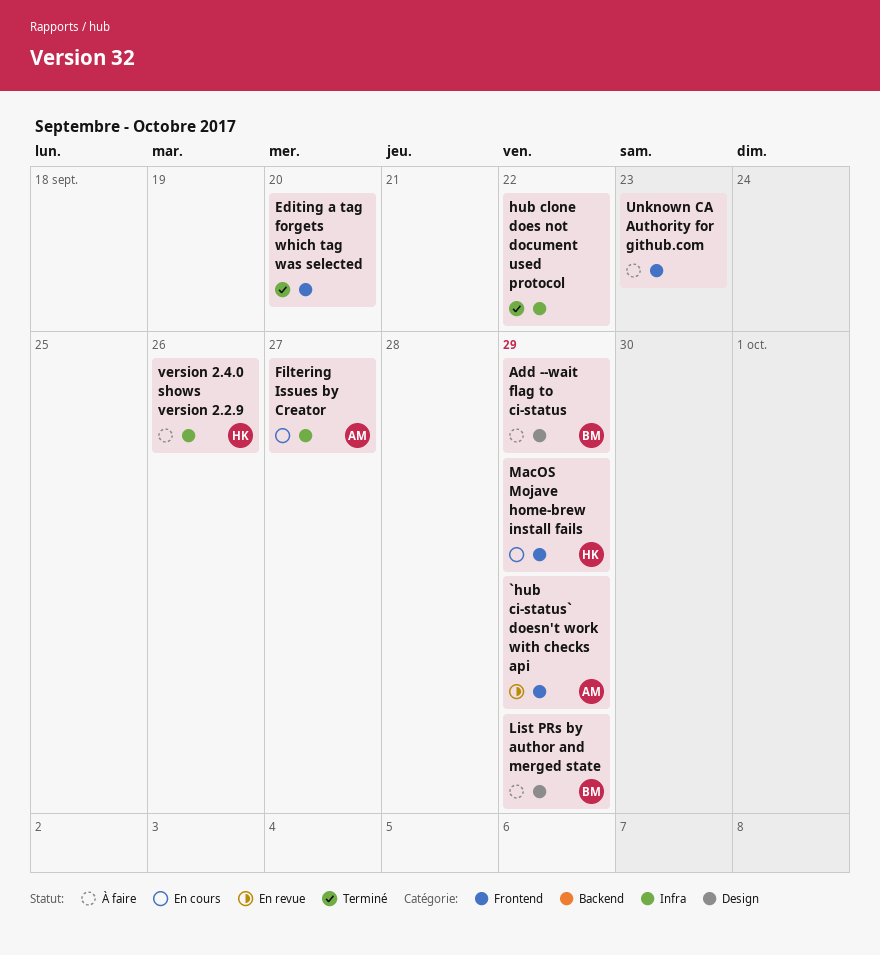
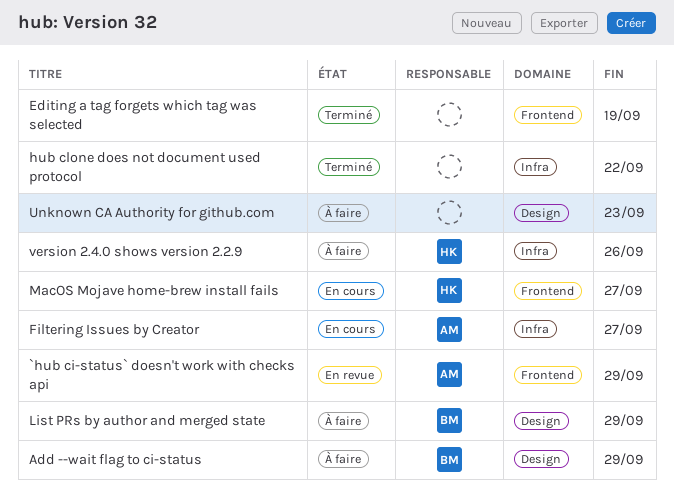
Editing a tag forgets which tag was selected, due: Sep 20 -> Sep 19
MacOS Mojave home-brew install fails, due: Sep 29 -> Sep 27
Unknown CA Authority for github.com, label: Frontend -> Design

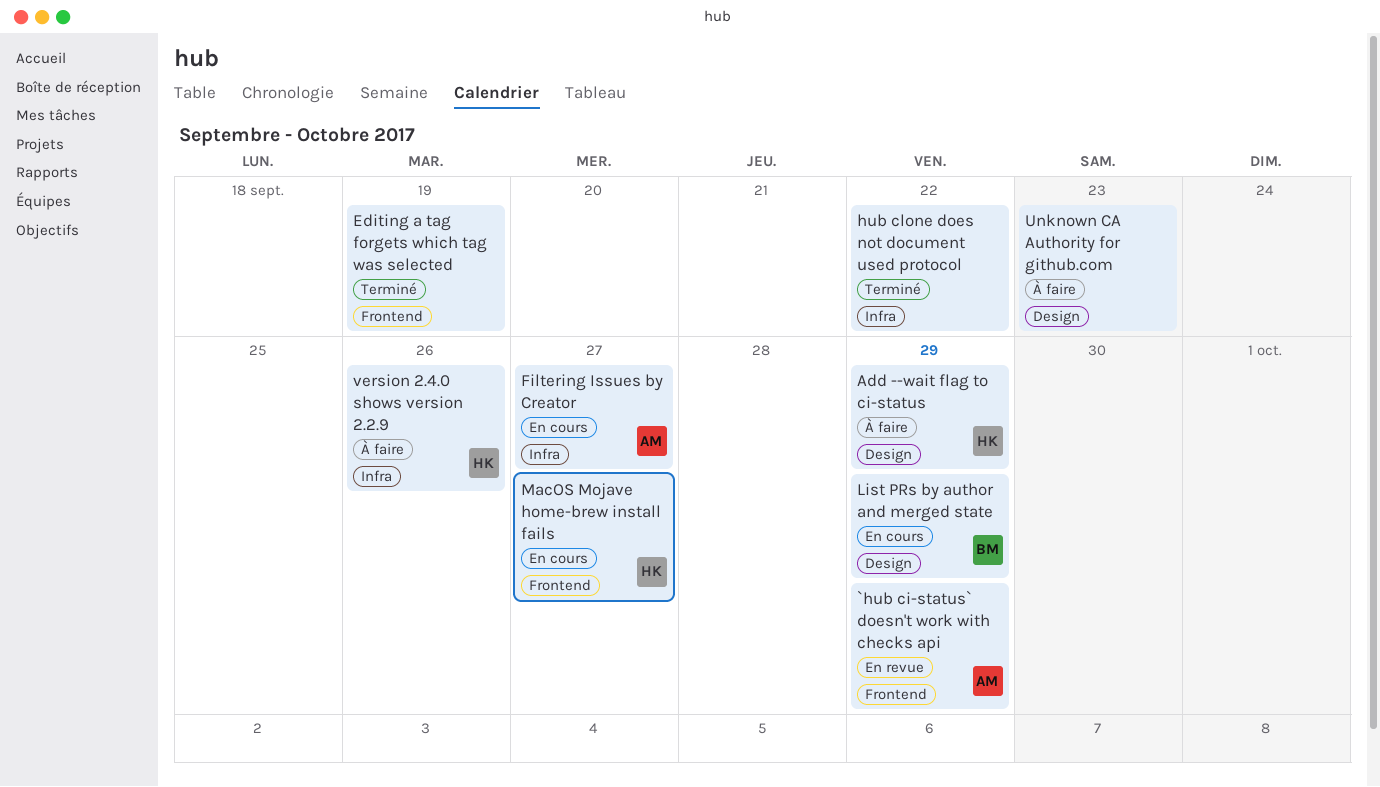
Add --wait flag to ci-status, owner: BM -> HK
List PRs by author and merged state, status: À faire -> En cours

